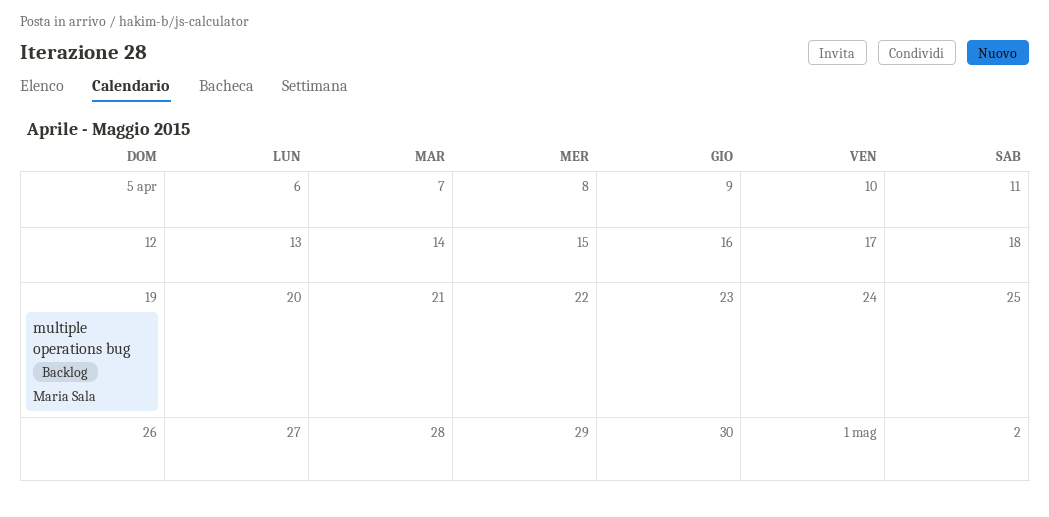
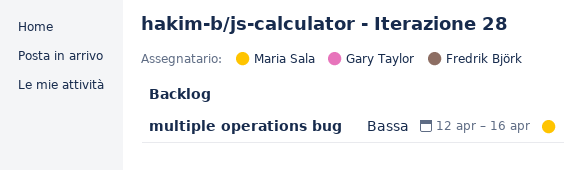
multiple operations bug, due: Apr 19 -> Apr 16

